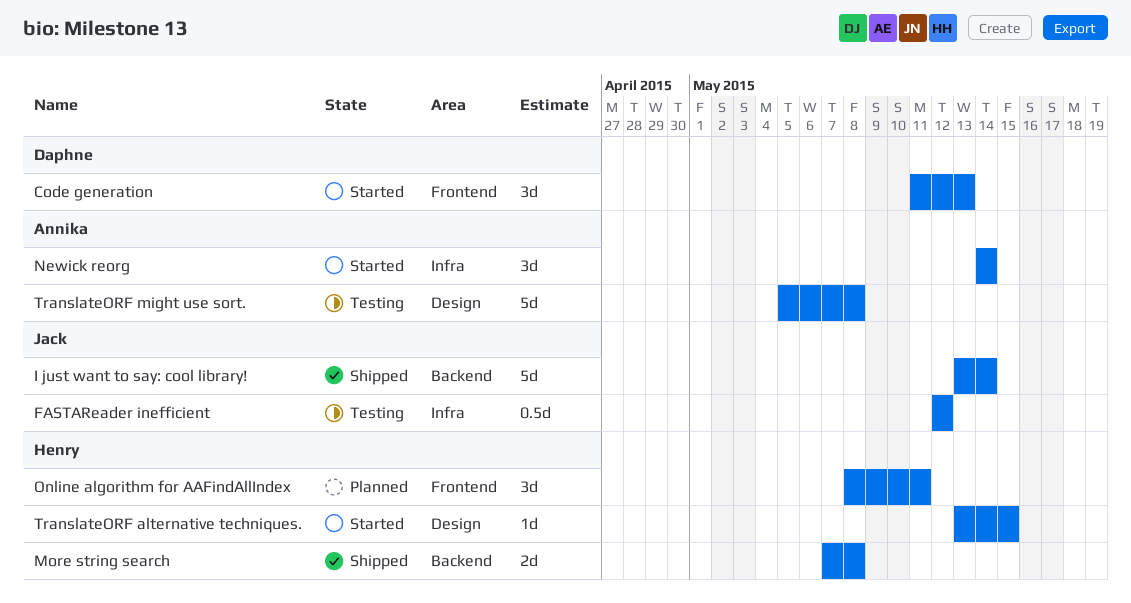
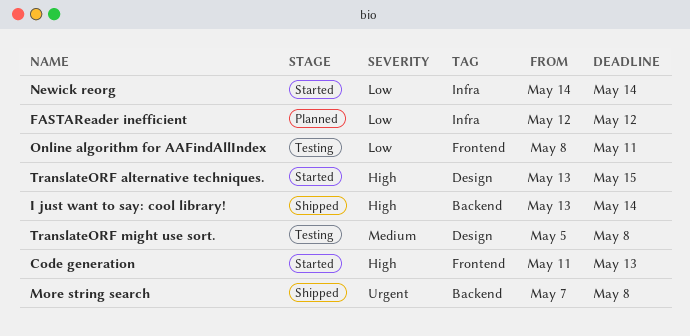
FASTAReader inefficient, status: Testing -> Planned
Online algorithm for AAFindAllIndex, status: Planned -> Testing

